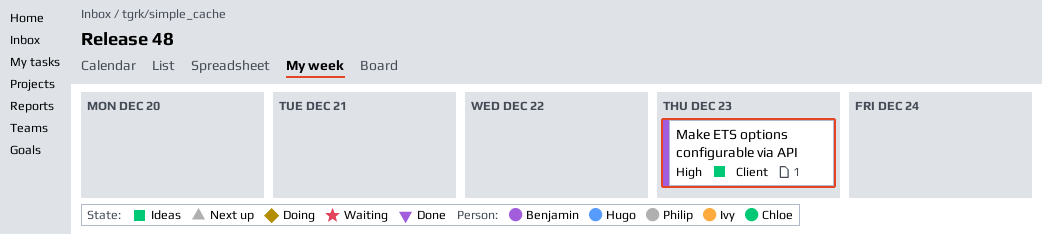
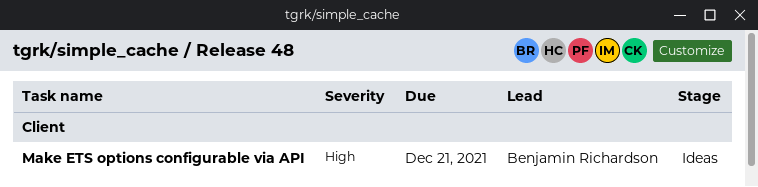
Make ETS options configurable via API, due: Dec 23 -> Dec 21

